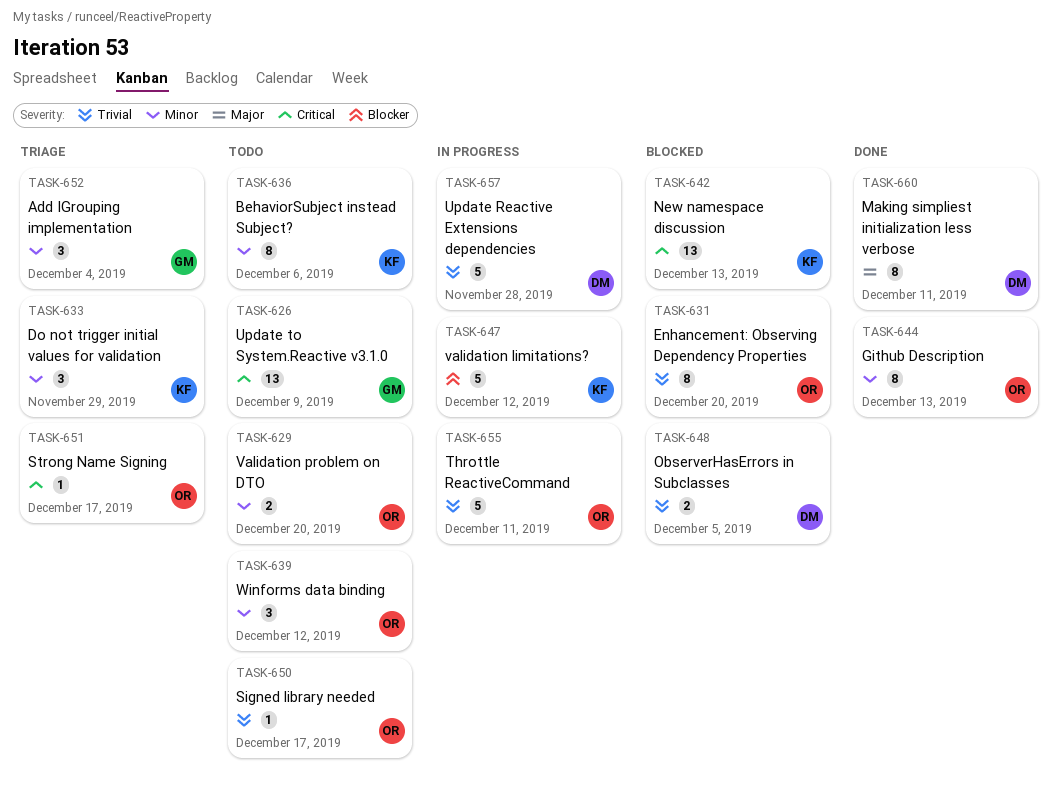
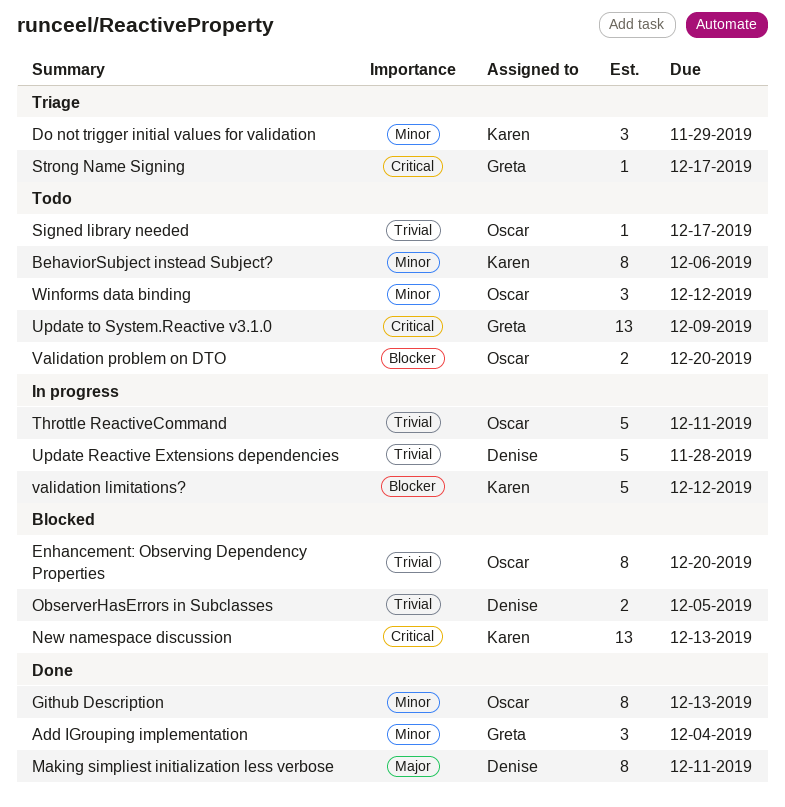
Add IGrouping implementation, status: Triage -> Done
Strong Name Signing, owner: Oscar -> Greta
Validation problem on DTO, priority: Minor -> Blocker

